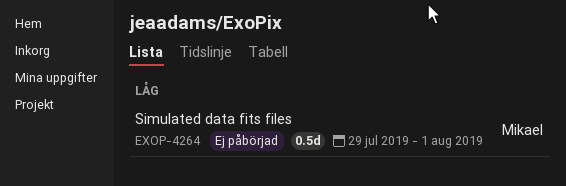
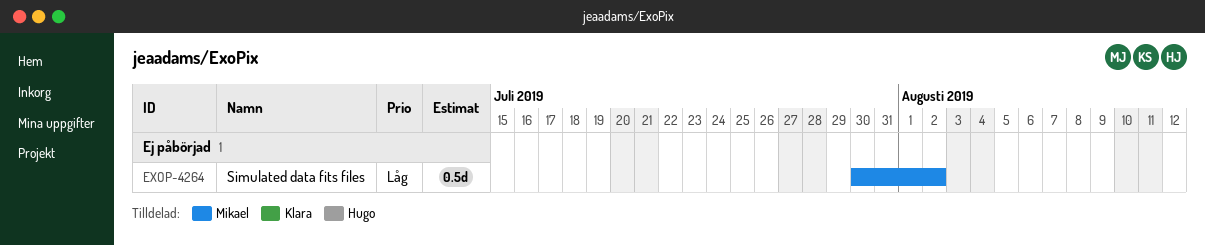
EXOP-4264, start: Jul 29 -> Jul 30
EXOP-4264, due: Aug 1 -> Aug 2

